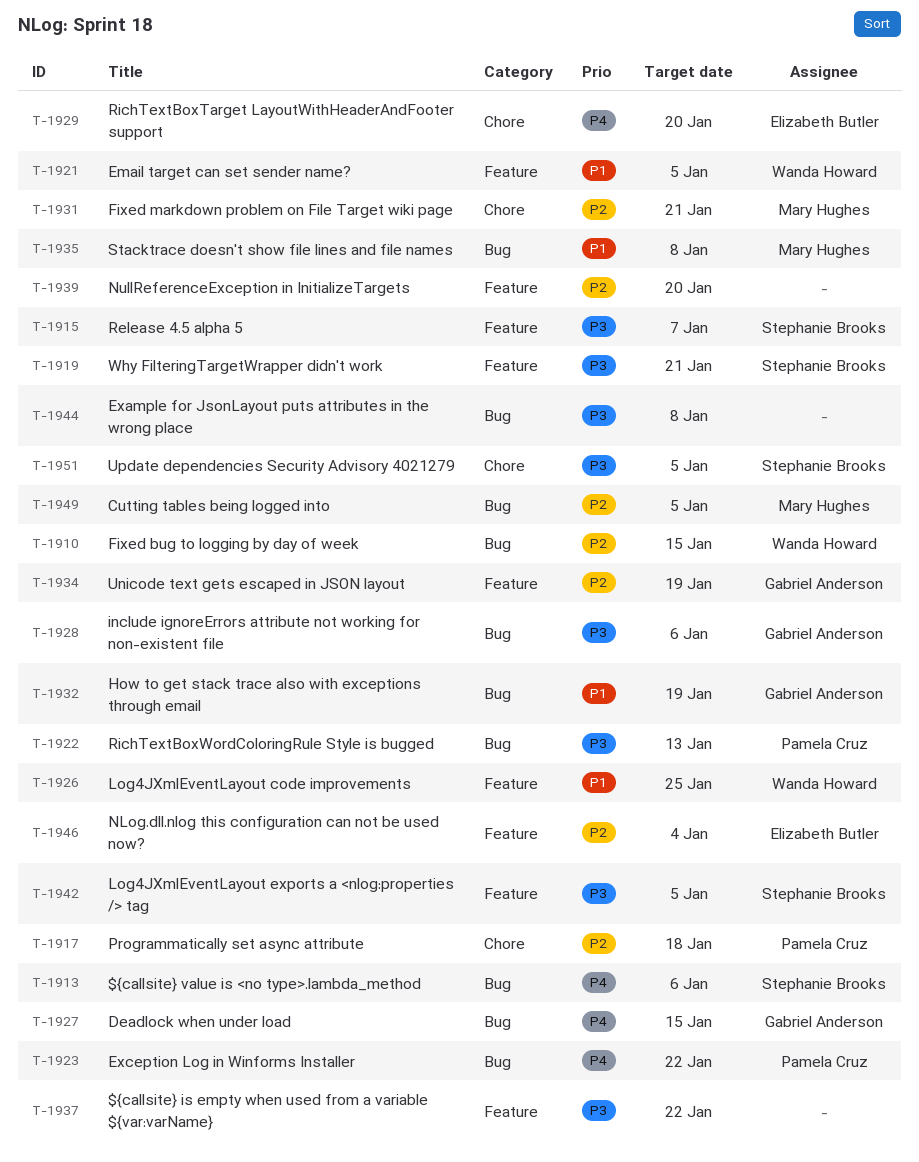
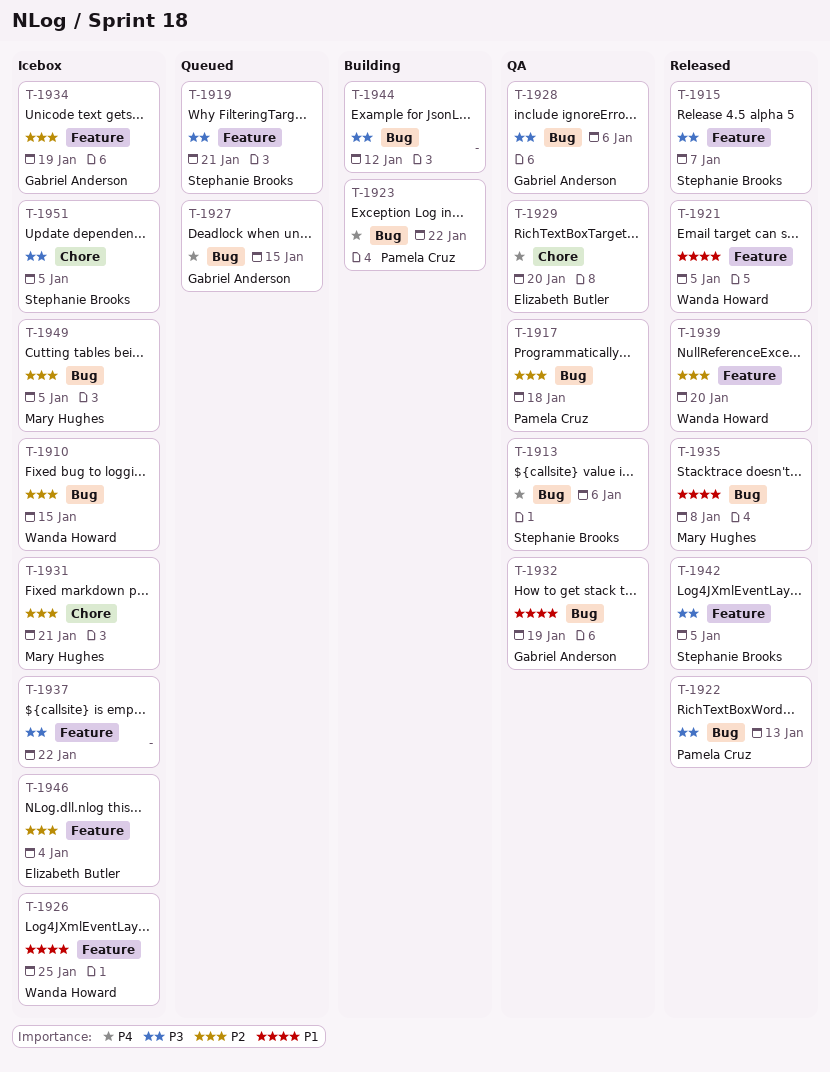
T-1917, label: Chore -> Bug
T-1939, owner: none -> Wanda Howard
T-1944, due: Jan 8 -> Jan 12

